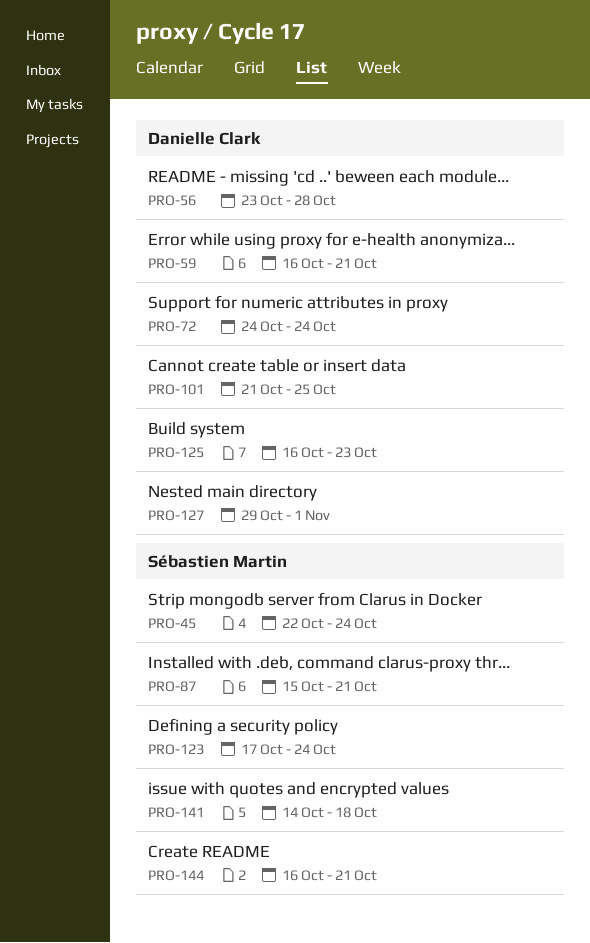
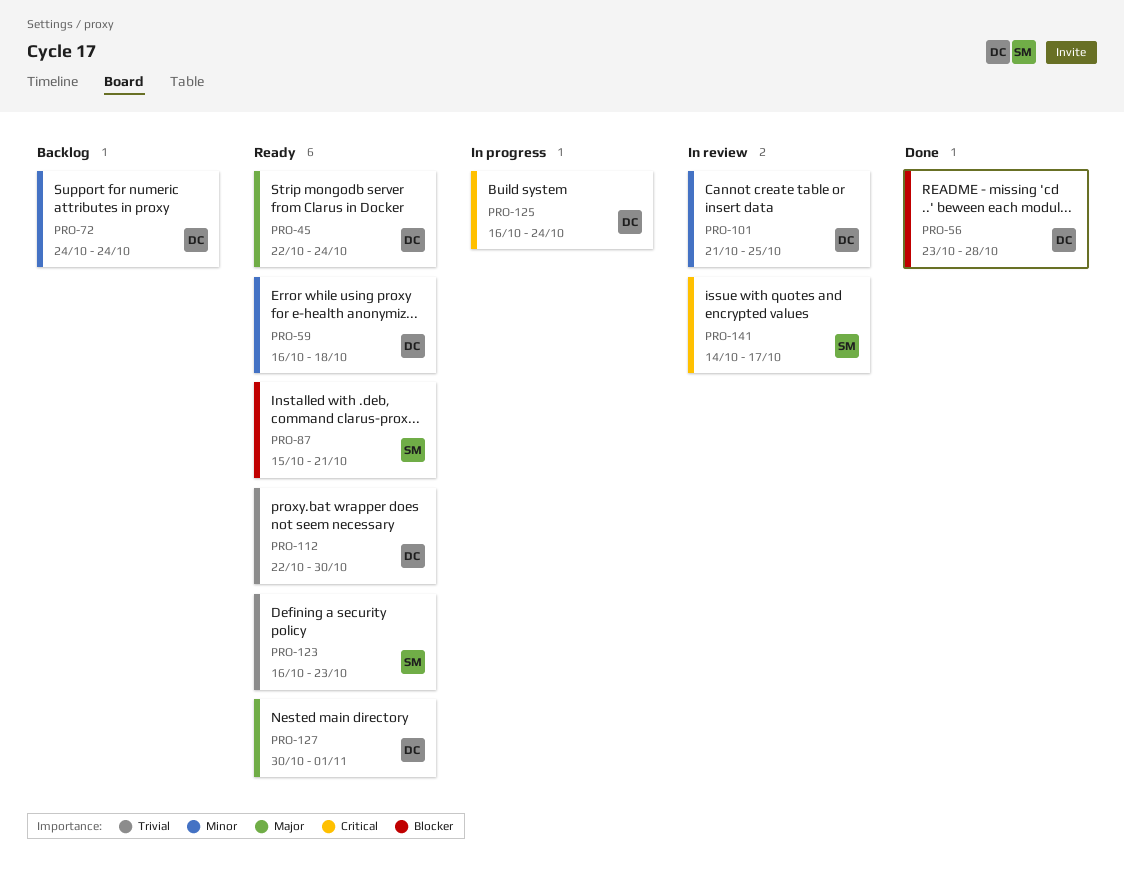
PRO-45, owner: Sébastien Martin -> Danielle Clark
PRO-59, due: Oct 21 -> Oct 18
PRO-112: none -> present
PRO-123, start: Oct 17 -> Oct 16
PRO-123, due: Oct 24 -> Oct 23
PRO-125, due: Oct 23 -> Oct 24
PRO-127, start: Oct 29 -> Oct 30
PRO-141, due: Oct 18 -> Oct 17
PRO-144: present -> none

